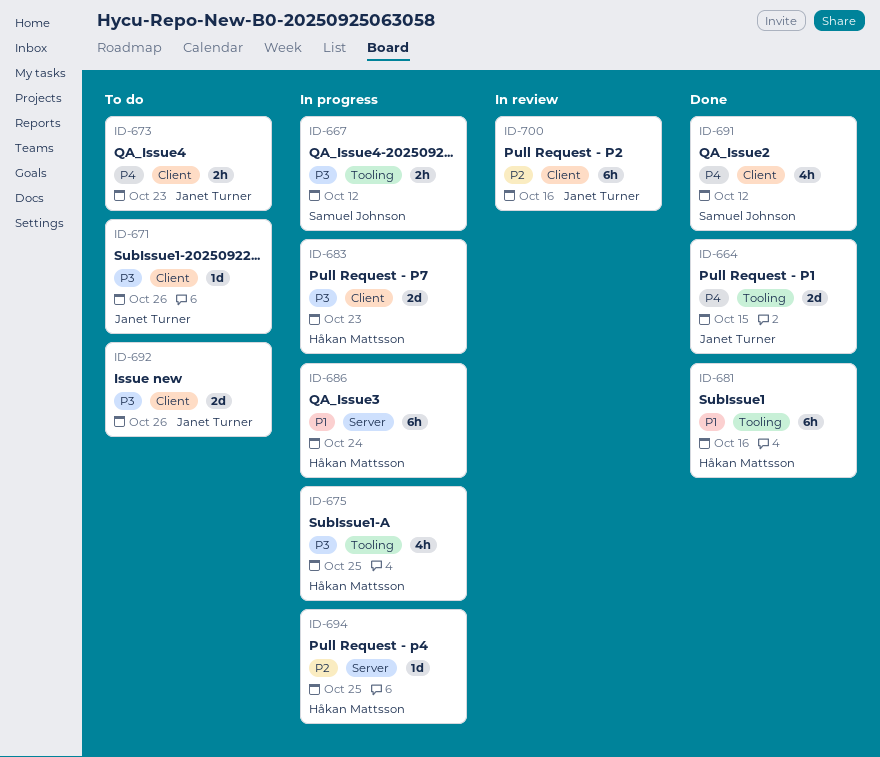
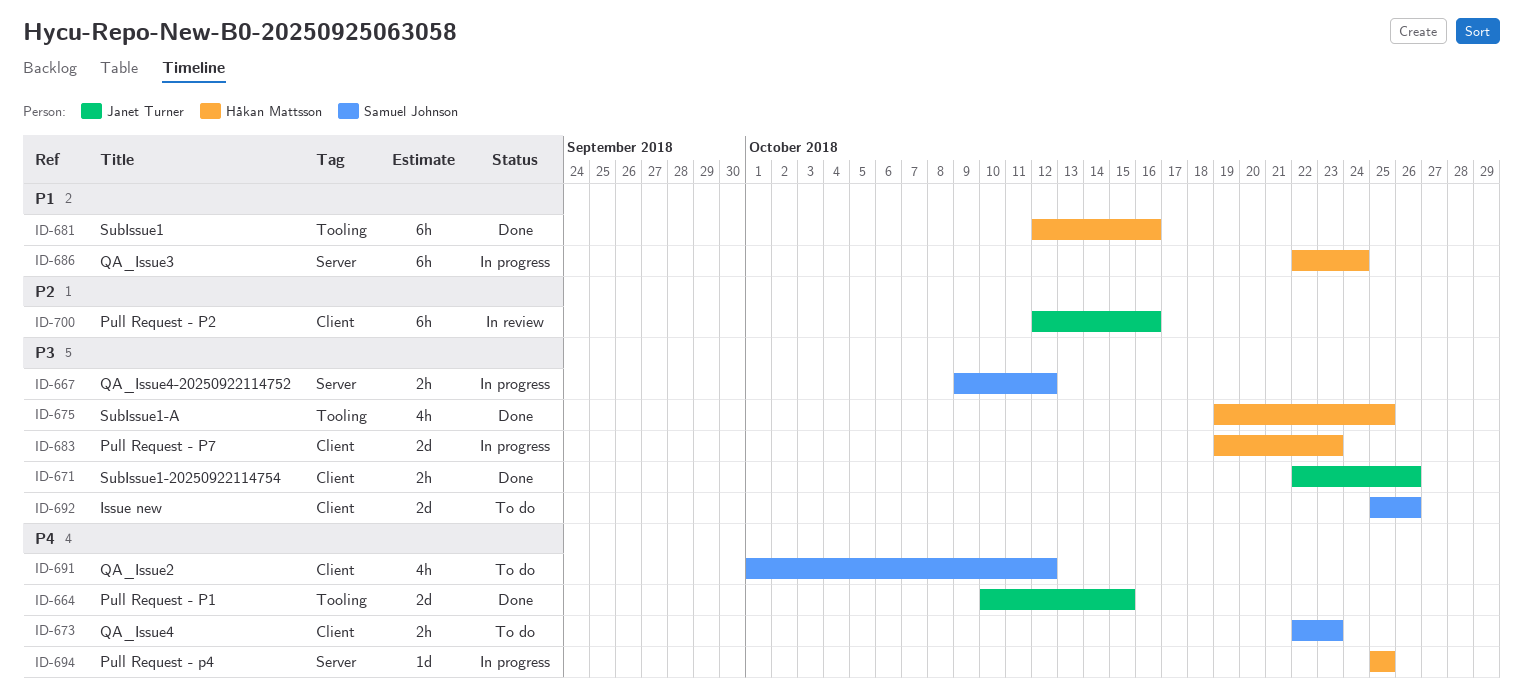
ID-667, label: Tooling -> Server
ID-671, status: To do -> Done
ID-671, estimate: 1d -> 2h
ID-673, owner: Janet Turner -> Samuel Johnson
ID-675, status: In progress -> Done
ID-691, status: Done -> To do
ID-692, owner: Janet Turner -> Samuel Johnson
ID-694, priority: P2 -> P4

